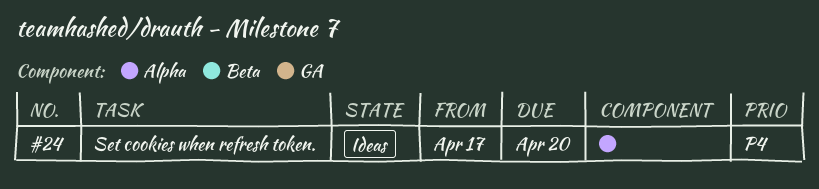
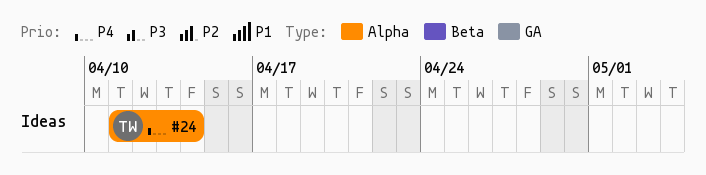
#24, start: Apr 17 -> Apr 11
#24, due: Apr 20 -> Apr 14

